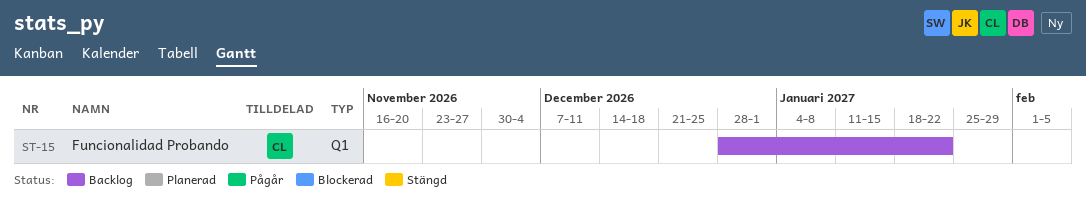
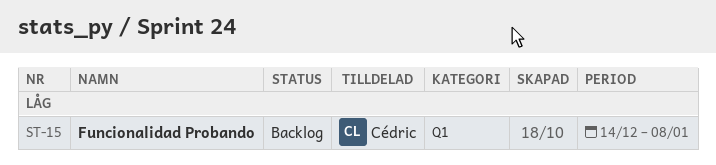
ST-15, start: Dec 28 -> Dec 14
ST-15, due: Jan 22 -> Jan 8

